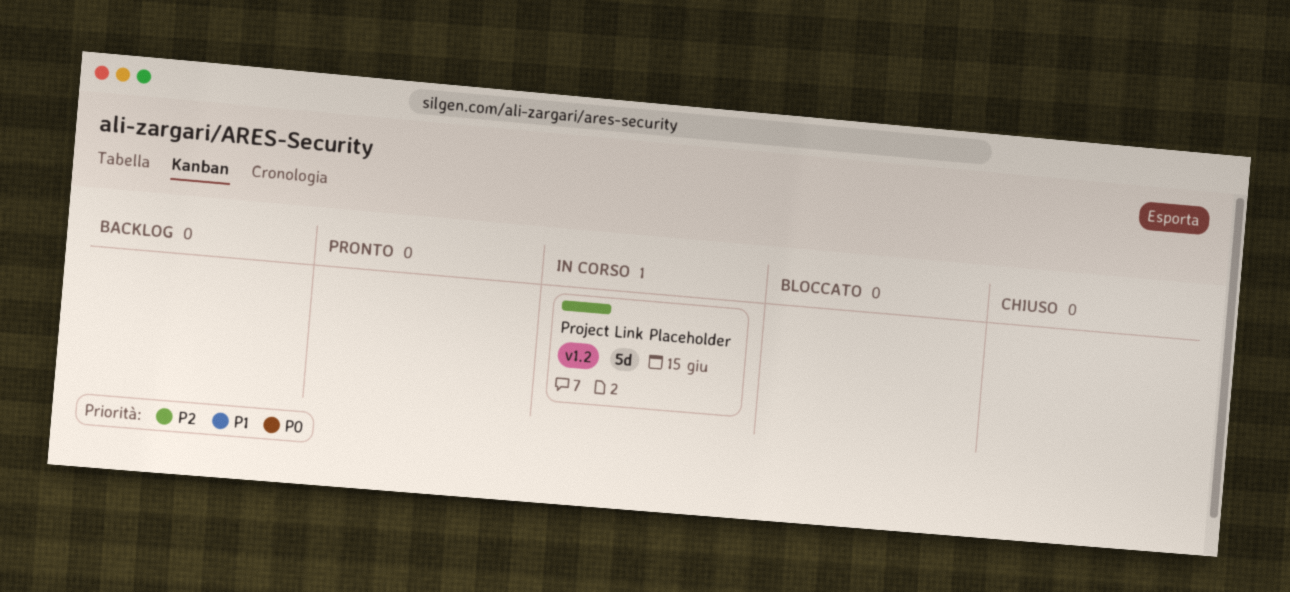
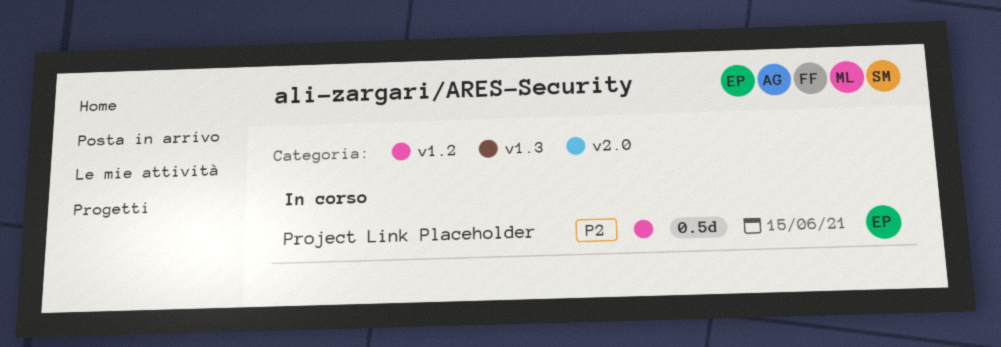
Project Link Placeholder, estimate: 5d -> 0.5d

